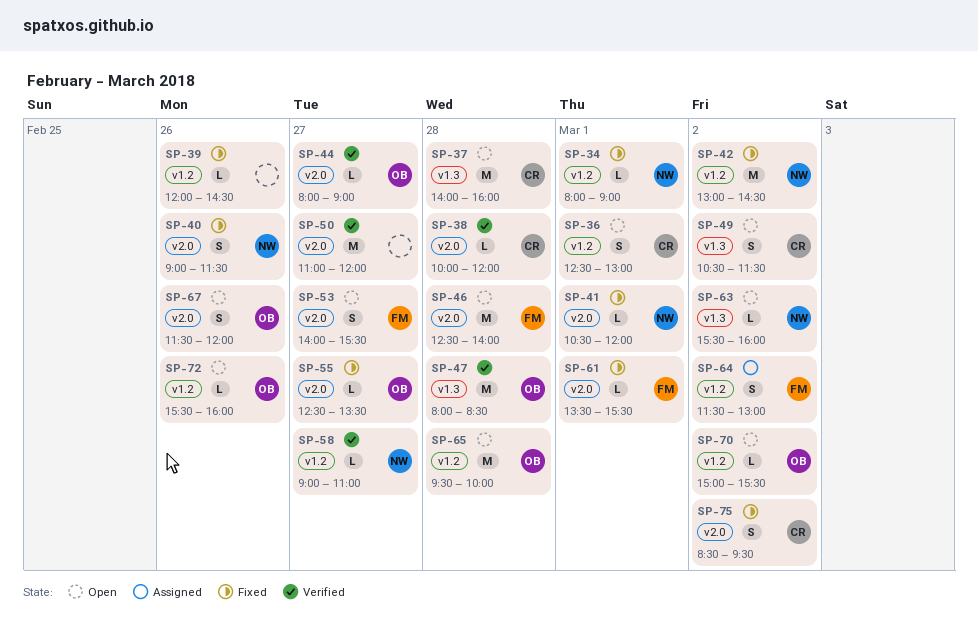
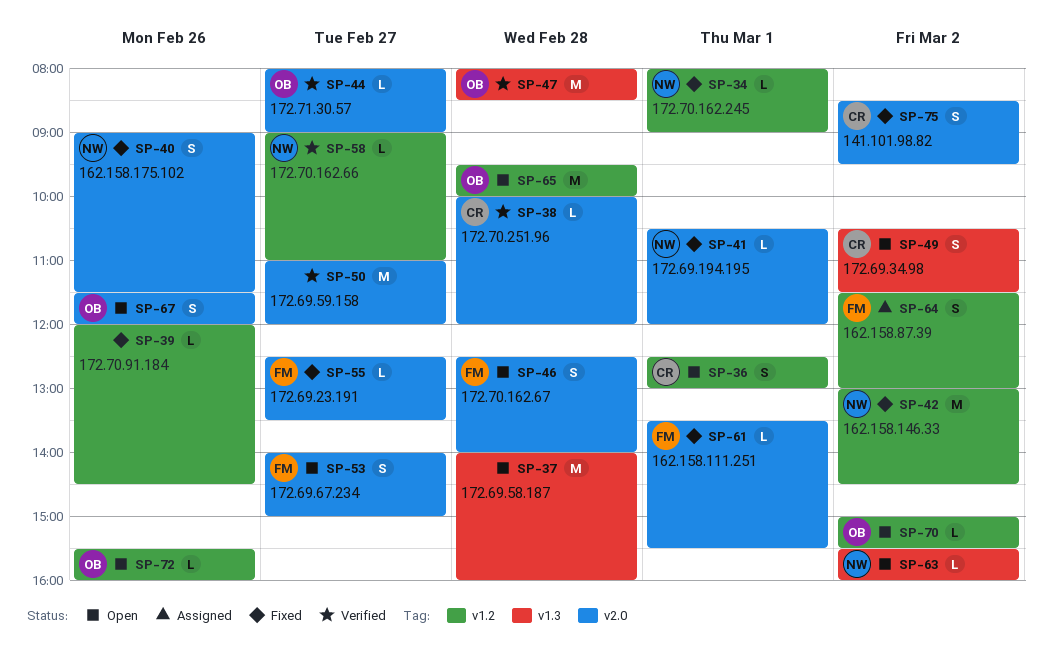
SP-37, owner: CR -> none
SP-46, estimate: M -> S
SP-53, ends: 15:30 -> 15:00
SP-55, owner: OB -> FM

